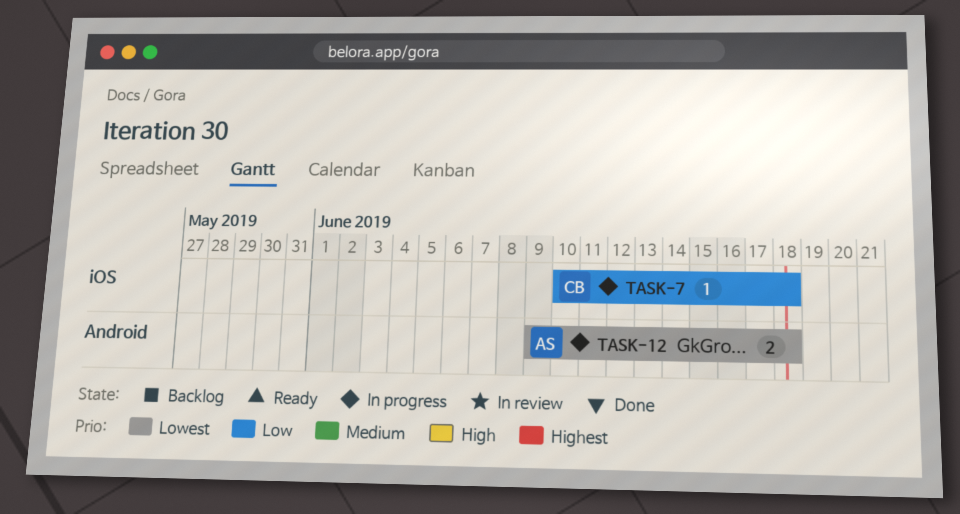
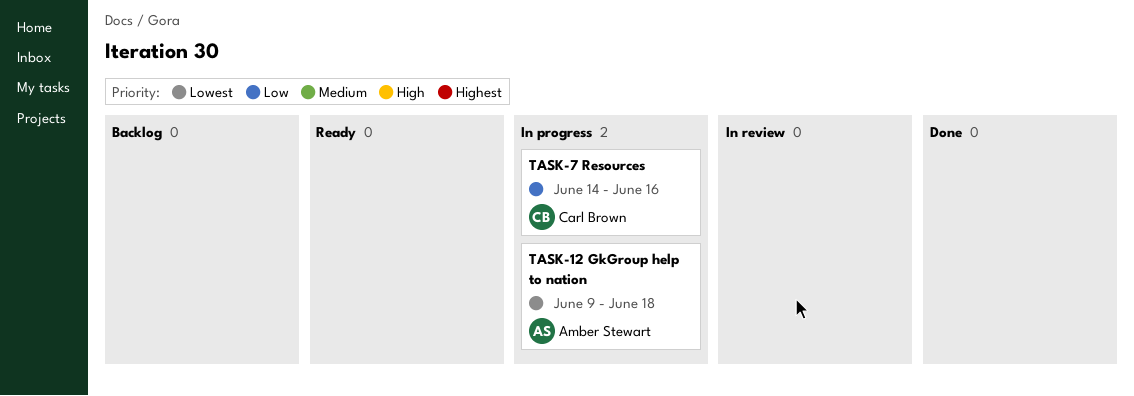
TASK-7, start: Jun 10 -> Jun 14
TASK-7, due: Jun 18 -> Jun 16

